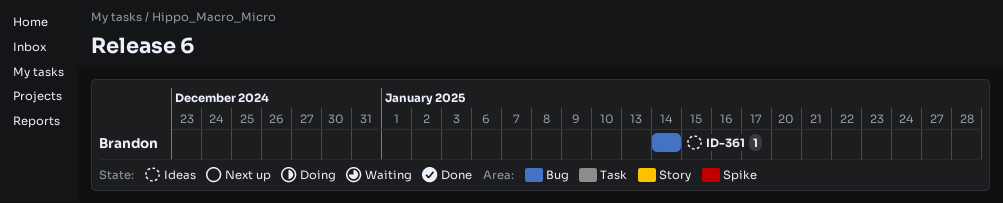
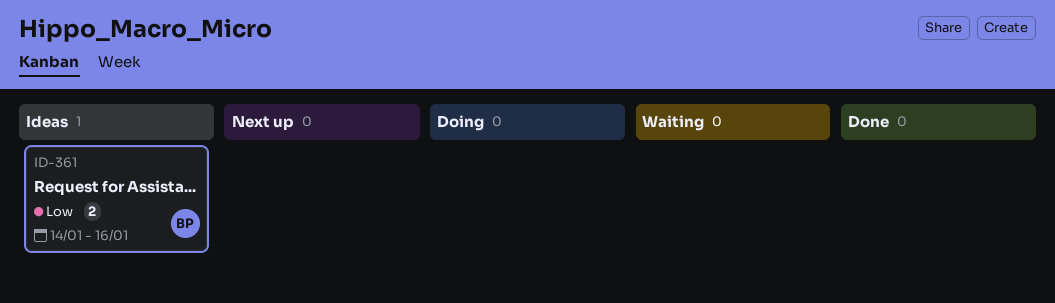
ID-361, estimate: 1 -> 2
ID-361, due: Jan 14 -> Jan 16

